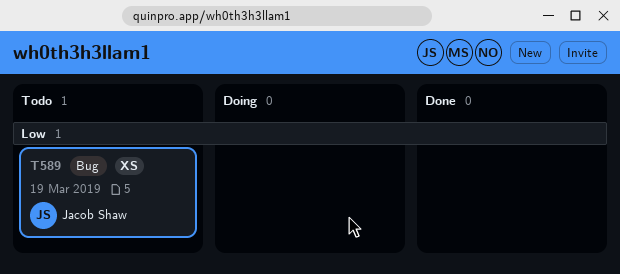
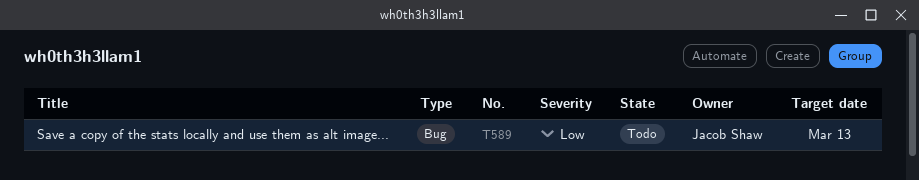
T589, due: Mar 19 -> Mar 13

